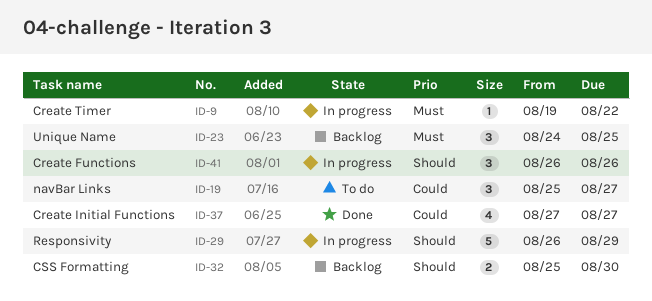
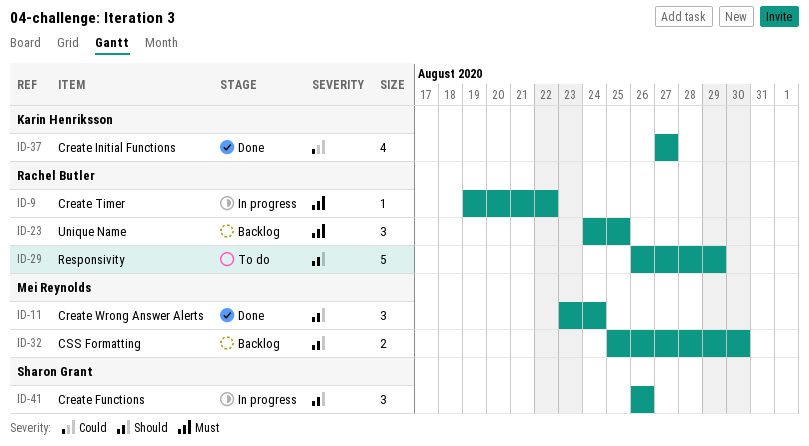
ID-11: none -> present
ID-19: present -> none
ID-29, status: In progress -> To do

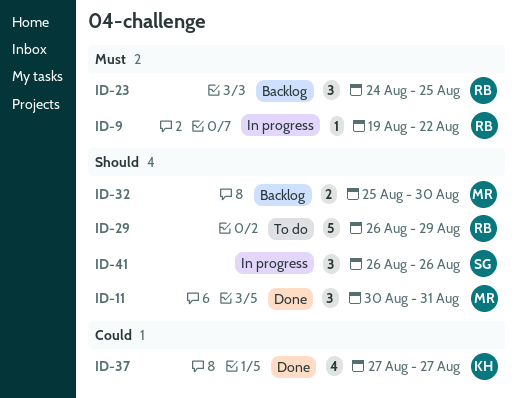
ID-11, start: Aug 23 -> Aug 30
ID-11, due: Aug 24 -> Aug 31

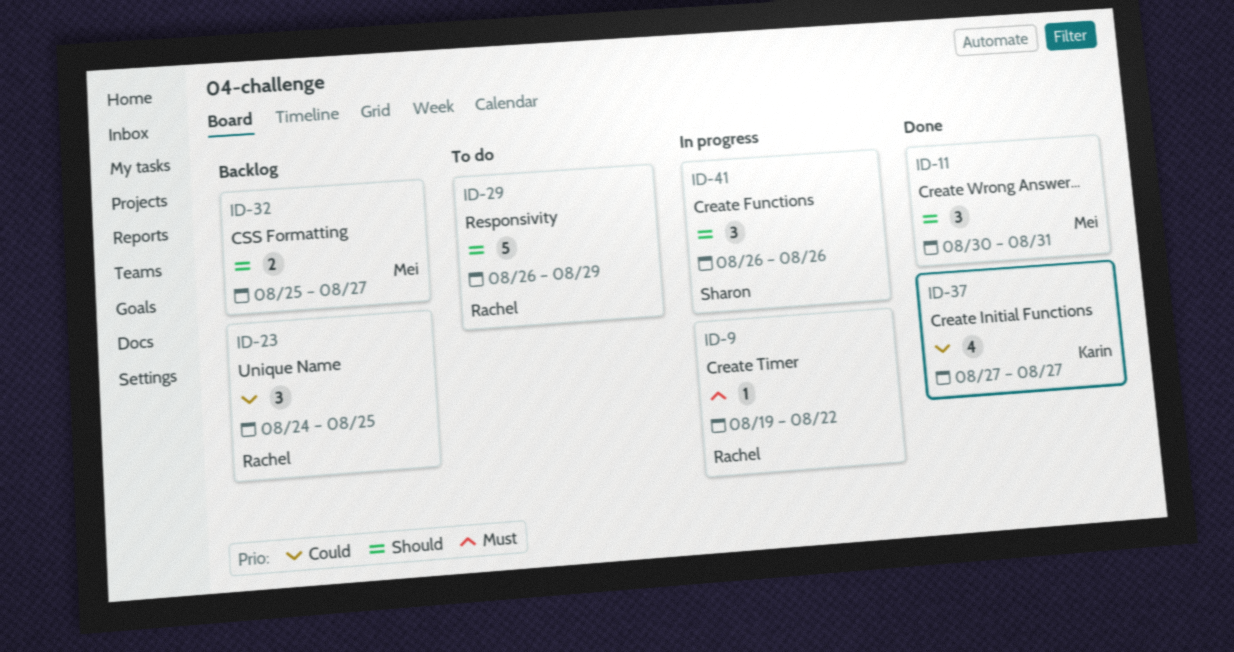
ID-23, priority: Must -> Could
ID-32, due: Aug 30 -> Aug 27

